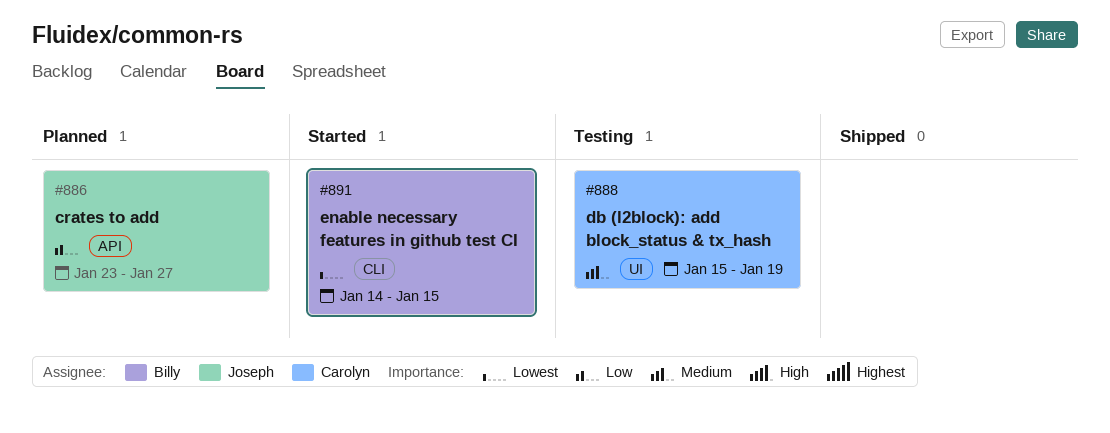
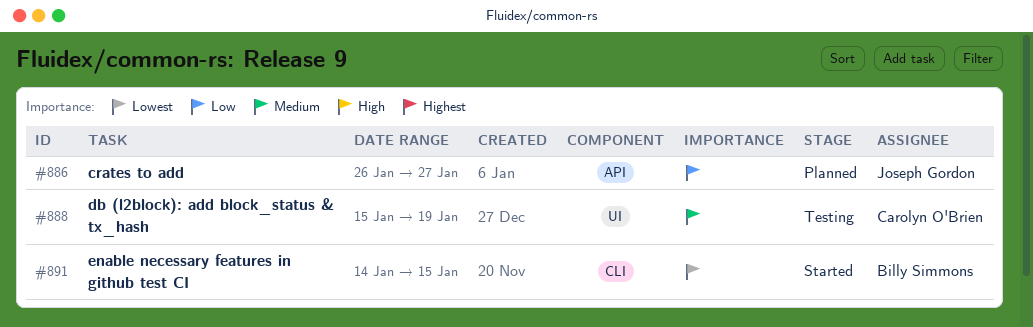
#886, start: Jan 23 -> Jan 26

